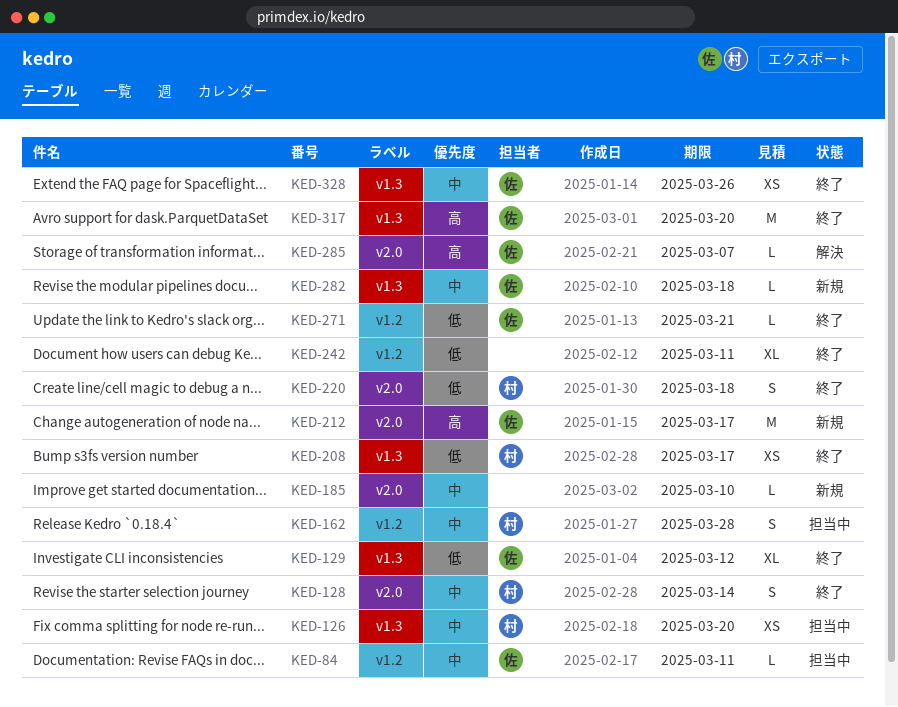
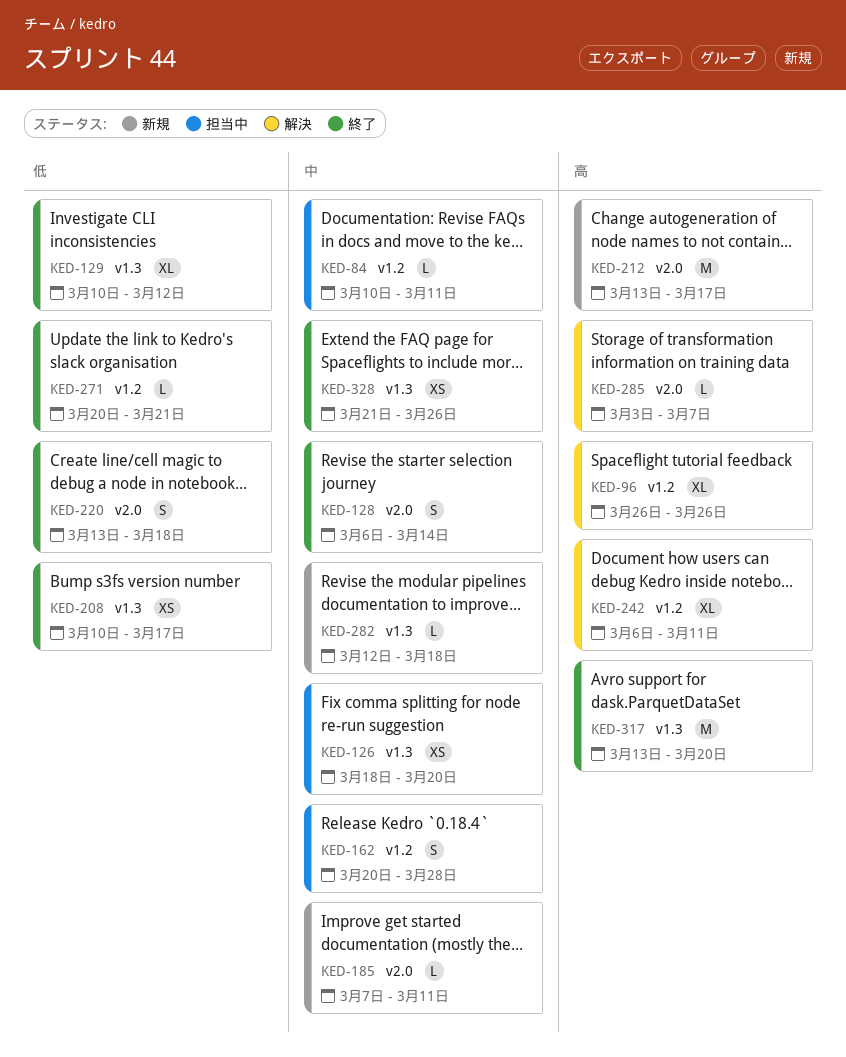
KED-96: none -> present
KED-185, due: Mar 10 -> Mar 11
KED-242, status: 終了 -> 解決
KED-242, priority: 低 -> 高

